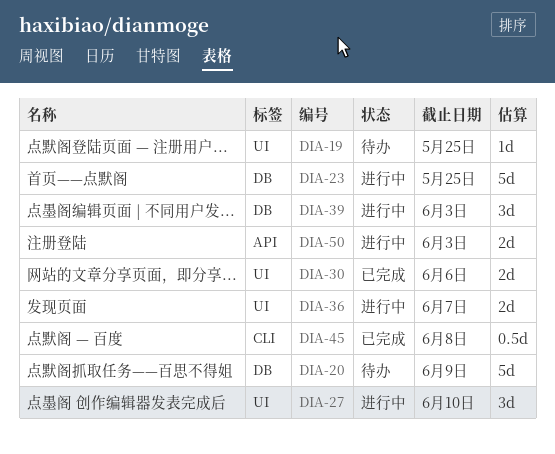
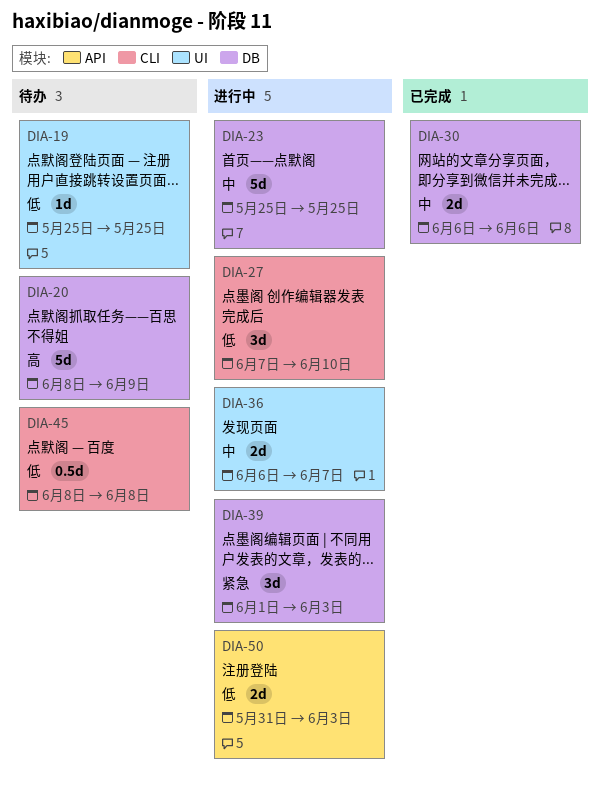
DIA-27, label: UI -> CLI
DIA-30, label: UI -> DB
DIA-45, status: 已完成 -> 待办

